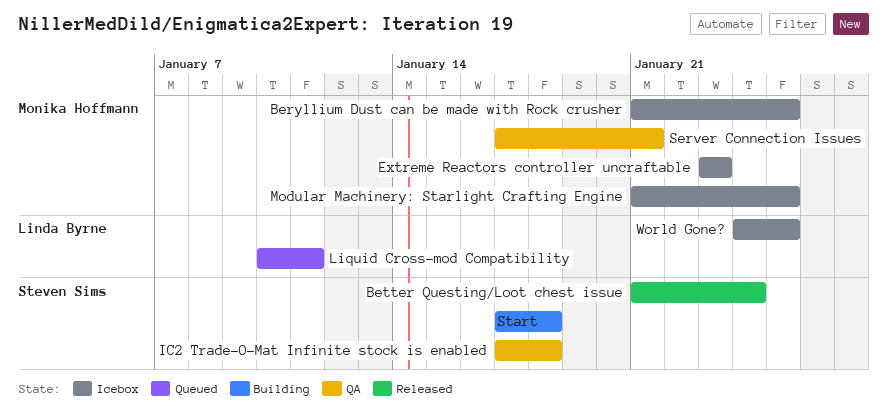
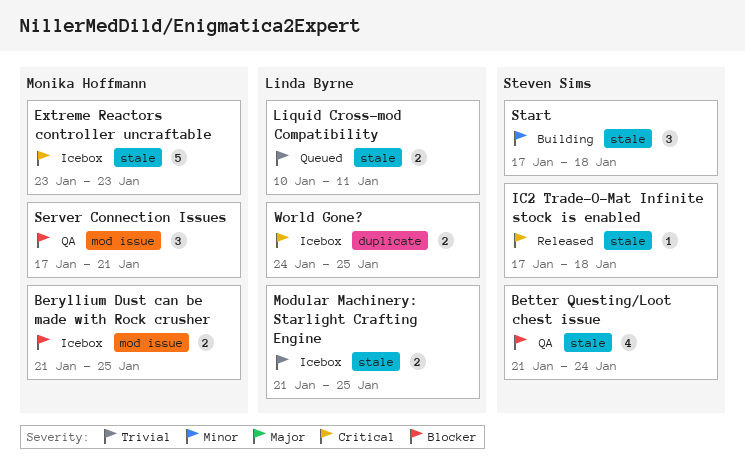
Better Questing/Loot chest issue, status: Released -> QA
IC2 Trade-O-Mat Infinite stock is enabled, status: QA -> Released
Modular Machinery: Starlight Crafting Engine, owner: Monika Hoffmann -> Linda Byrne

